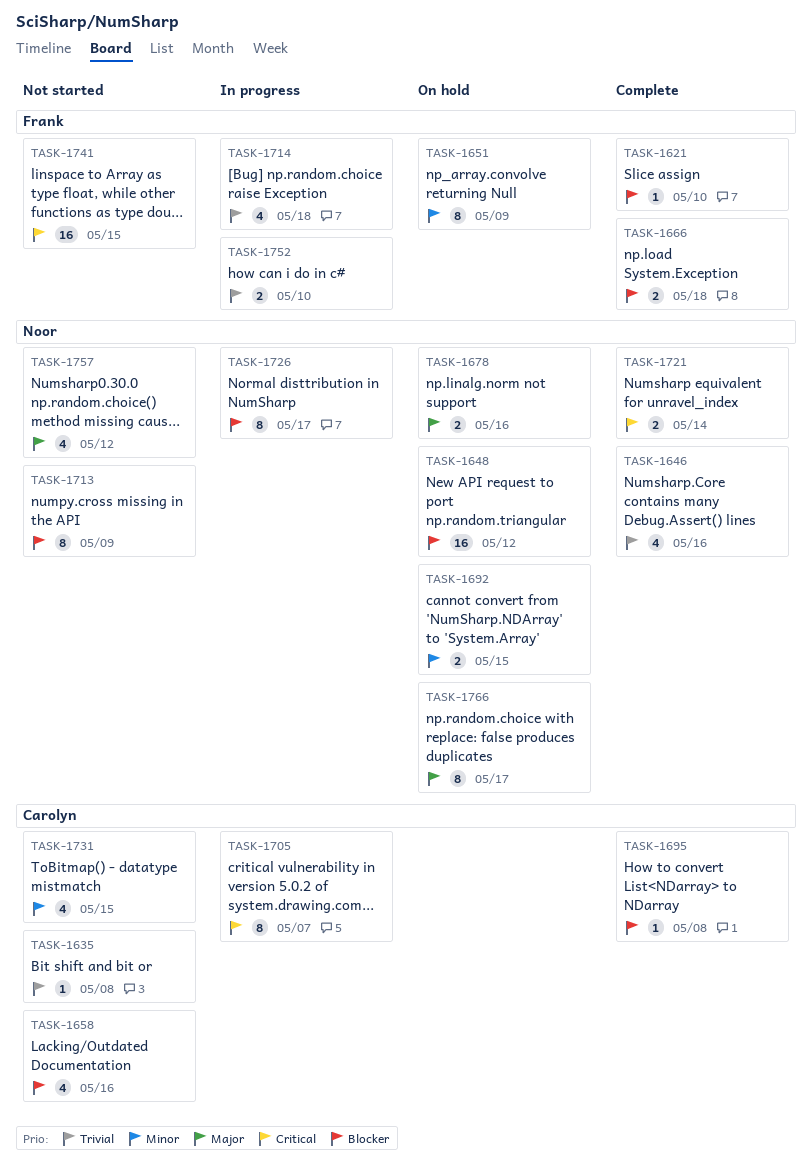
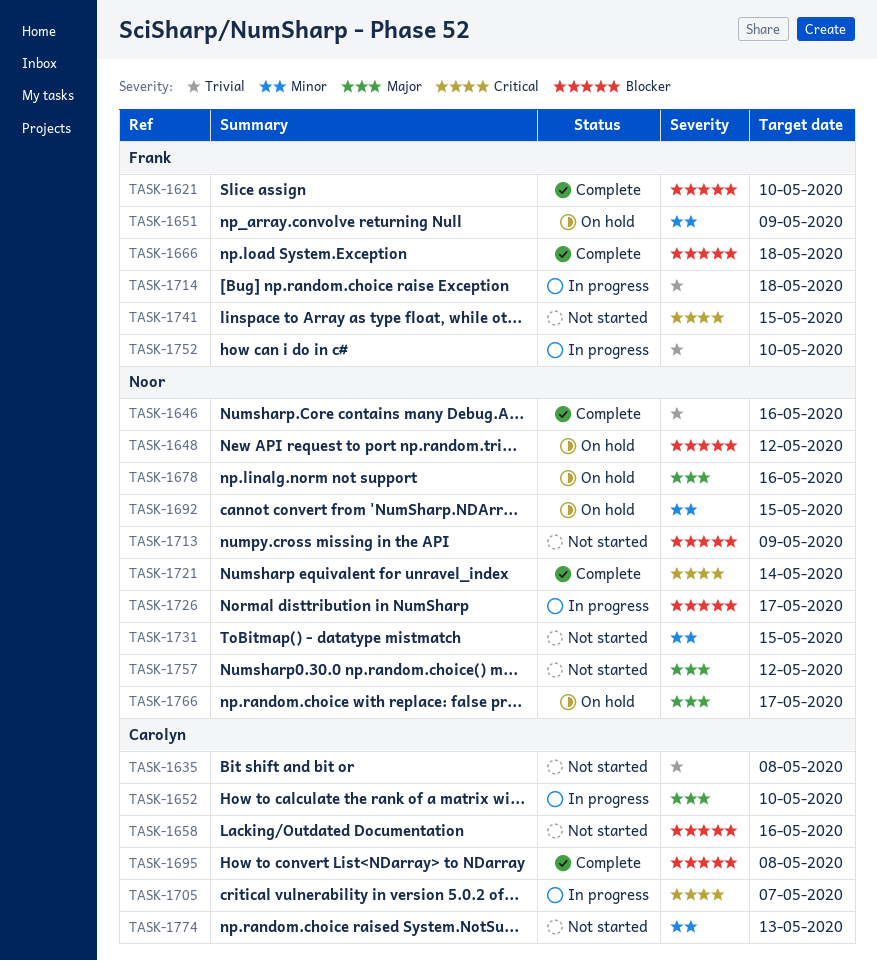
TASK-1652: none -> present
TASK-1731, owner: Carolyn -> Noor
TASK-1774: none -> present

